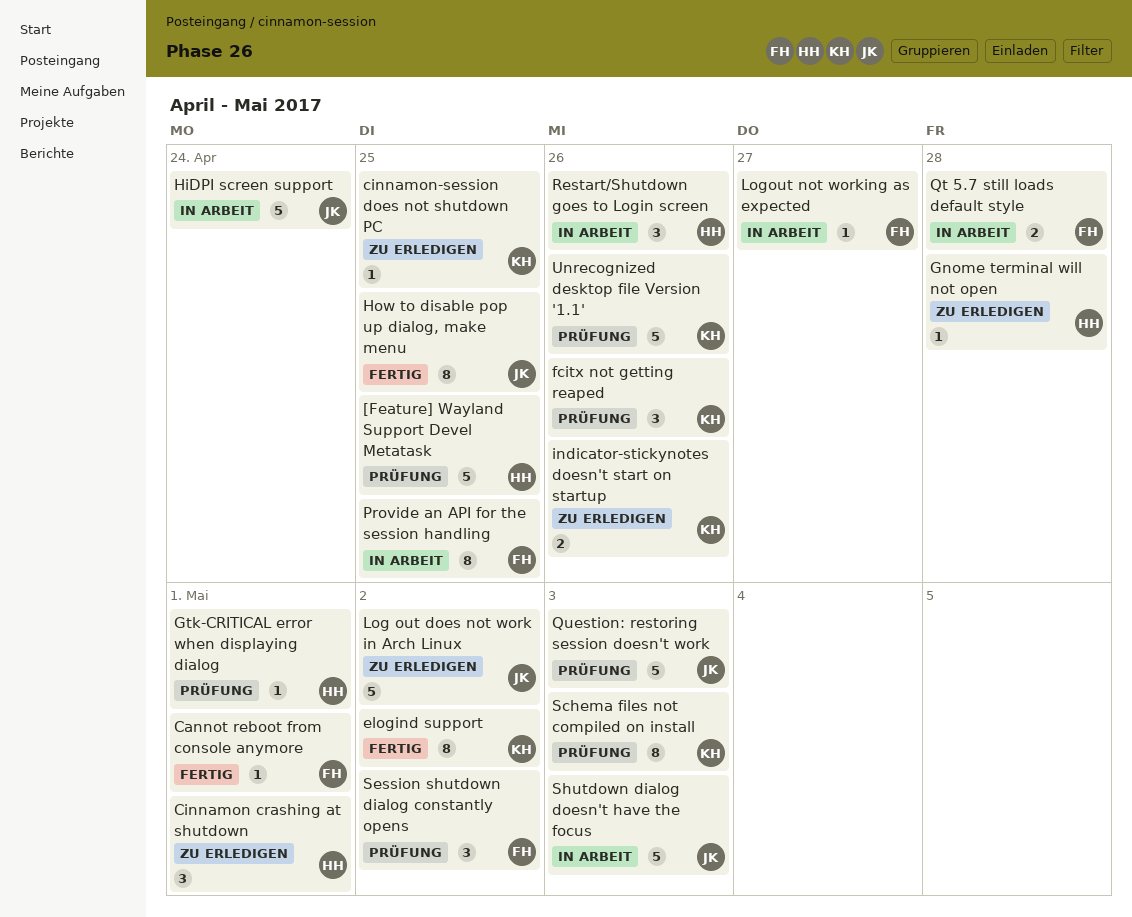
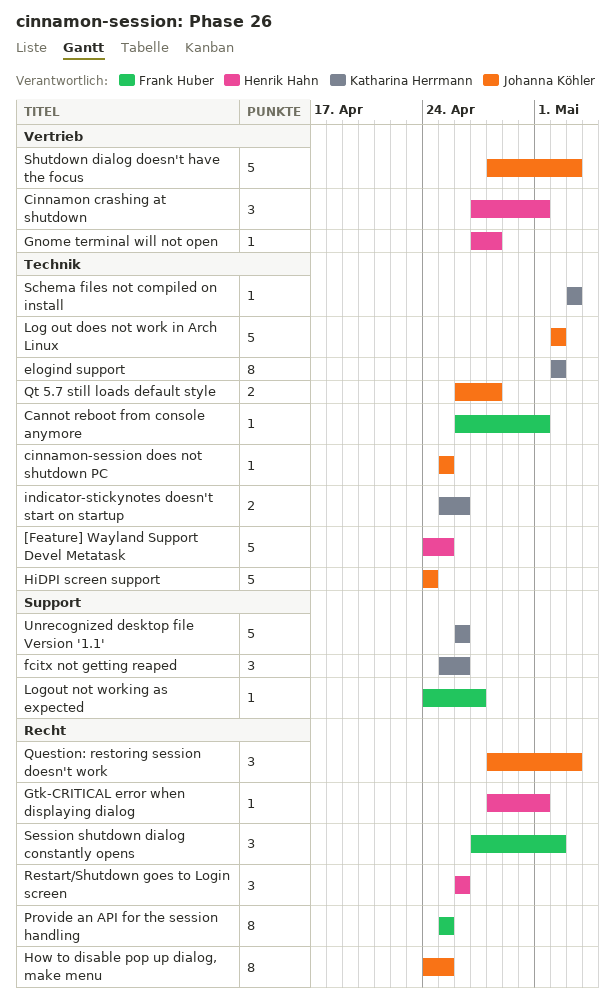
cinnamon-session does not shutdown PC, owner: Katharina Herrmann -> Johanna Köhler
Qt 5.7 still loads default style, owner: Frank Huber -> Johanna Köhler
Question: restoring session doesn't work, estimate: 5 -> 3
Schema files not compiled on install, estimate: 8 -> 1

